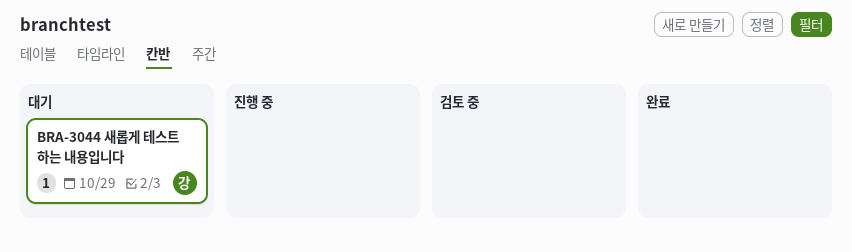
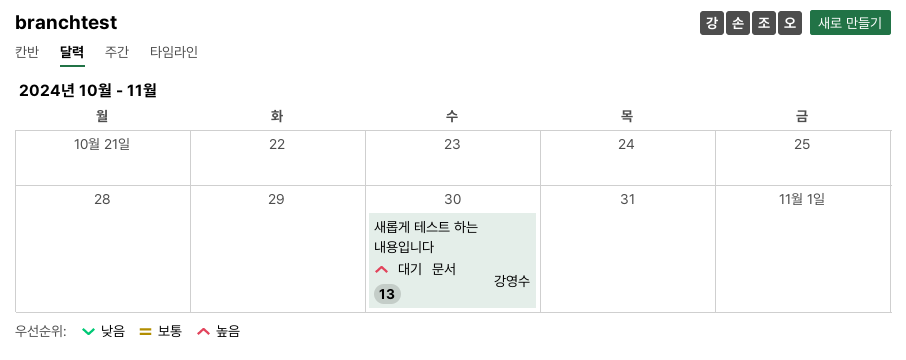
새롭게 테스트 하는 내용입니다, estimate: 1 -> 13
새롭게 테스트 하는 내용입니다, due: Oct 29 -> Oct 30

